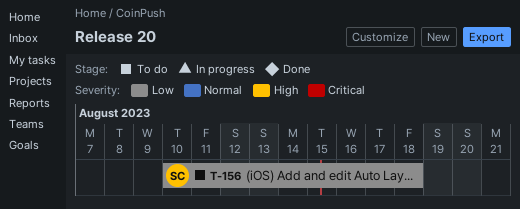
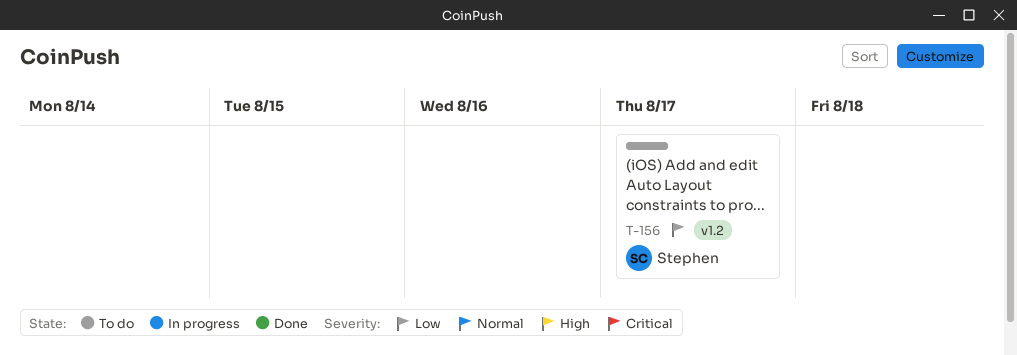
T-156, due: Aug 18 -> Aug 17

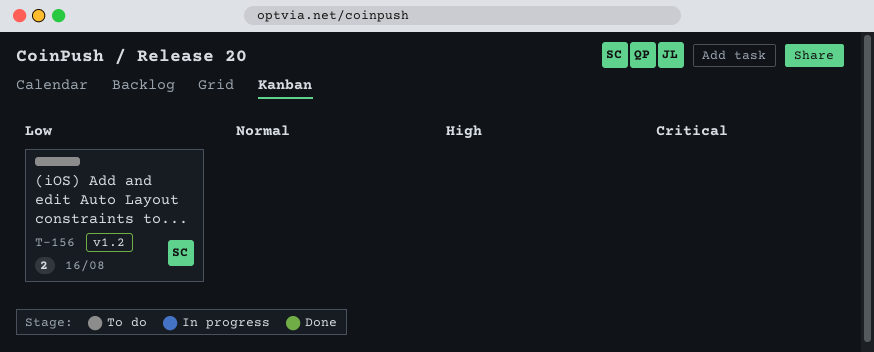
T-156, due: Aug 17 -> Aug 16

